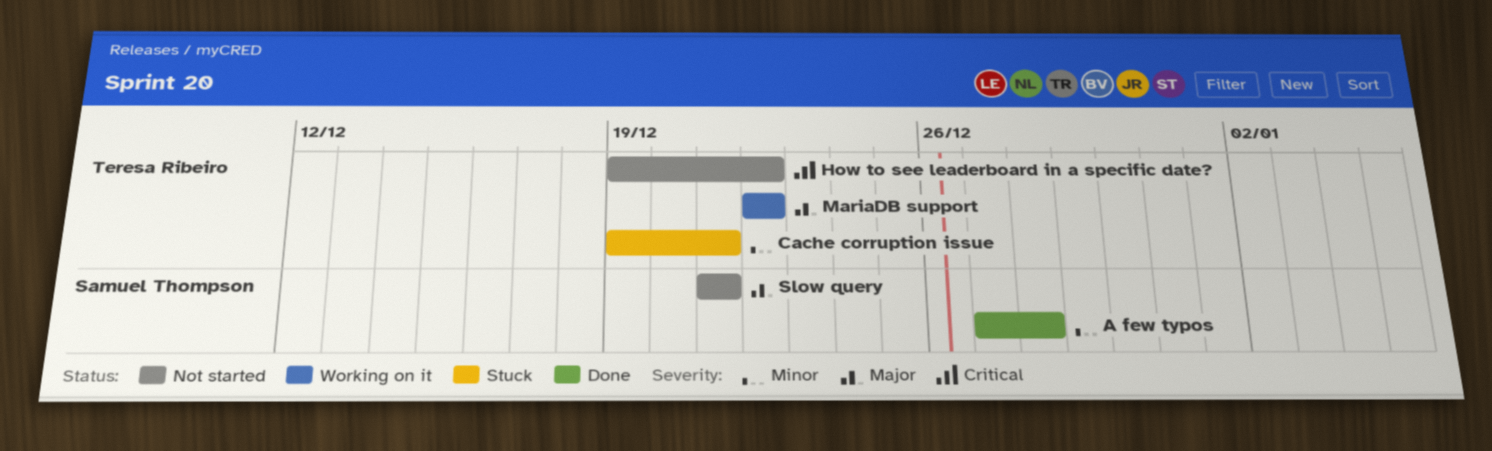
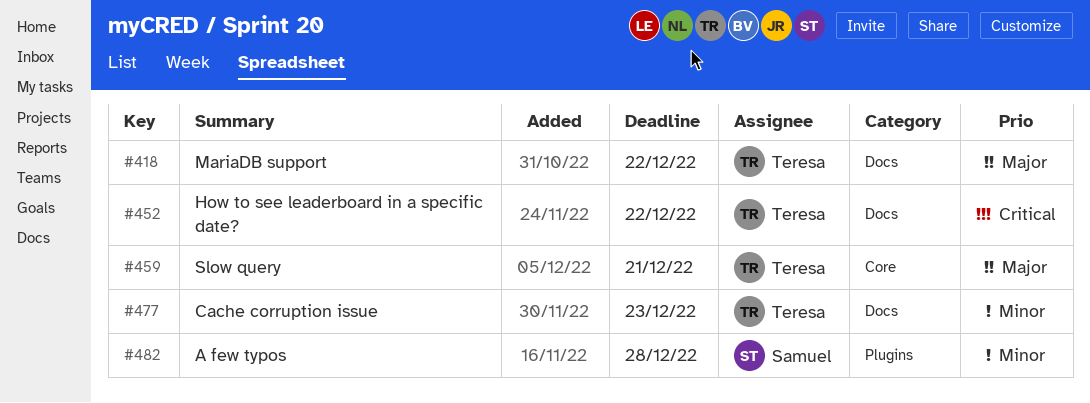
Cache corruption issue, due: Dec 21 -> Dec 23
Slow query, owner: Samuel Thompson -> Teresa Ribeiro

